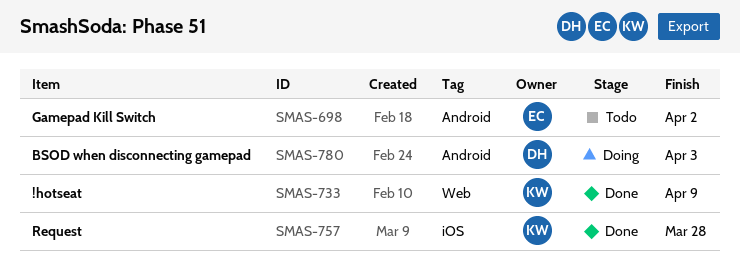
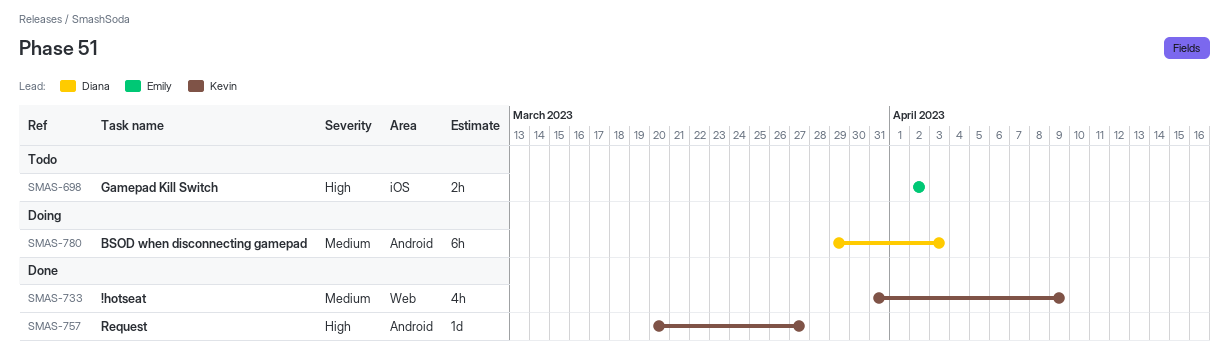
SMAS-698, label: Android -> iOS
SMAS-757, label: iOS -> Android
SMAS-757, due: Mar 28 -> Mar 27

